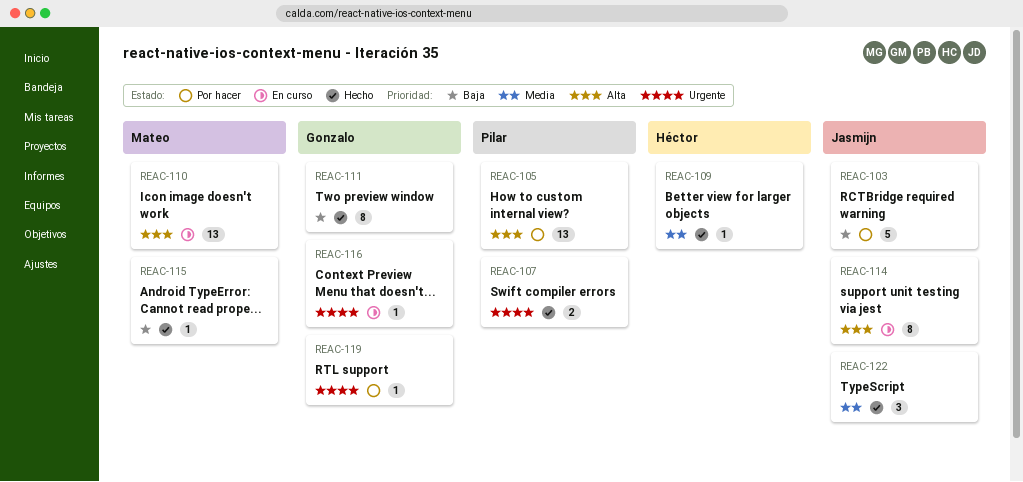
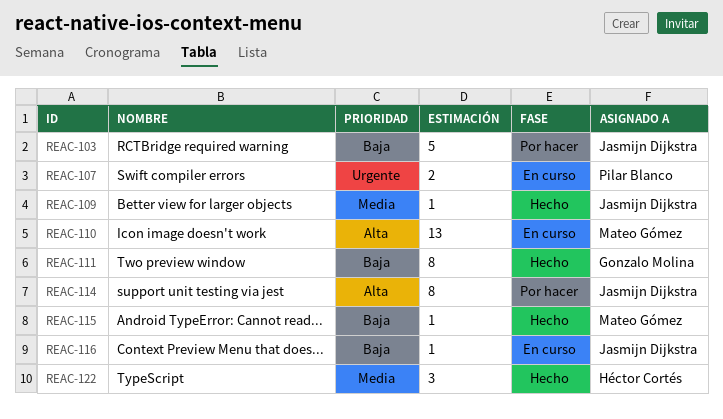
REAC-105: present -> none
REAC-107, status: Hecho -> En curso
REAC-109, owner: Héctor Cortés -> Jasmijn Dijkstra
REAC-114, status: En curso -> Por hacer
REAC-116, owner: Gonzalo Molina -> Jasmijn Dijkstra
REAC-116, priority: Urgente -> Baja
REAC-119: present -> none
REAC-122, owner: Jasmijn Dijkstra -> Héctor Cortés

